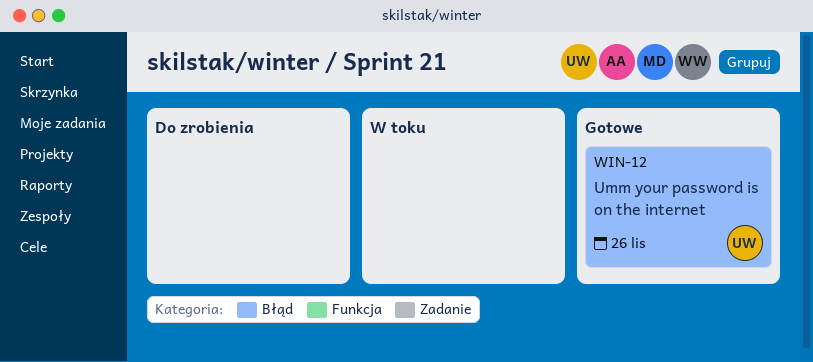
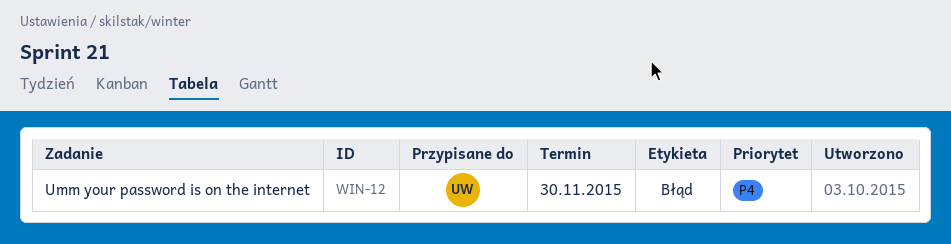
WIN-12, due: Nov 26 -> Nov 30

